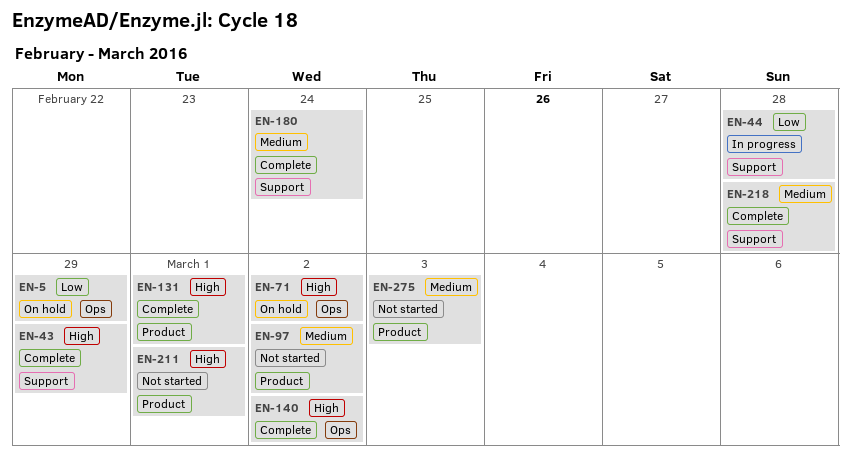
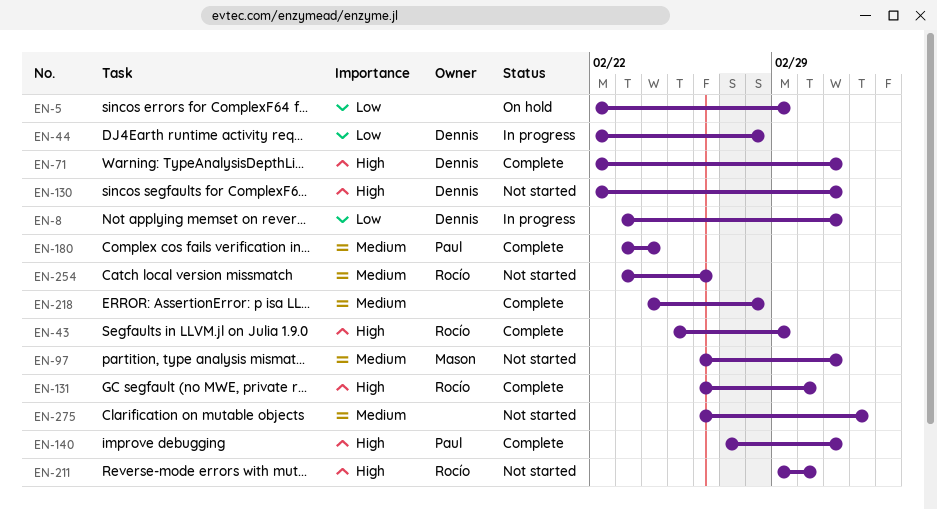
EN-8: none -> present
EN-71, status: On hold -> Complete
EN-130: none -> present
EN-254: none -> present

